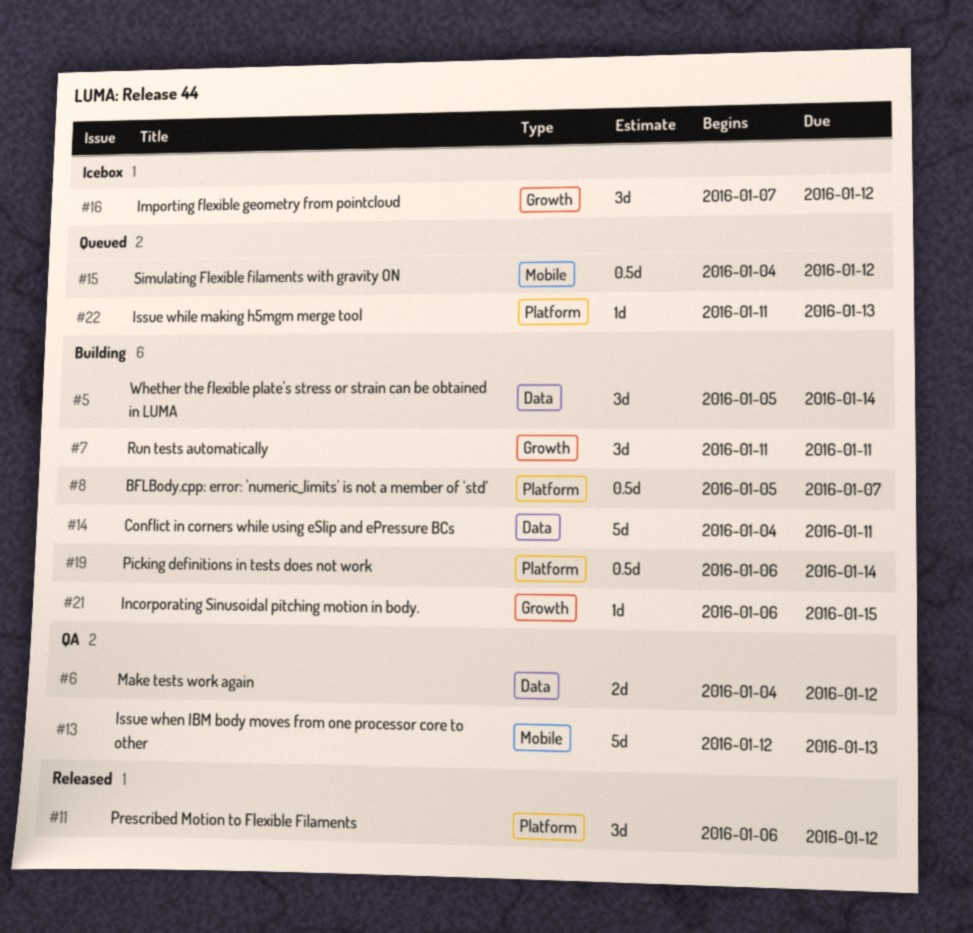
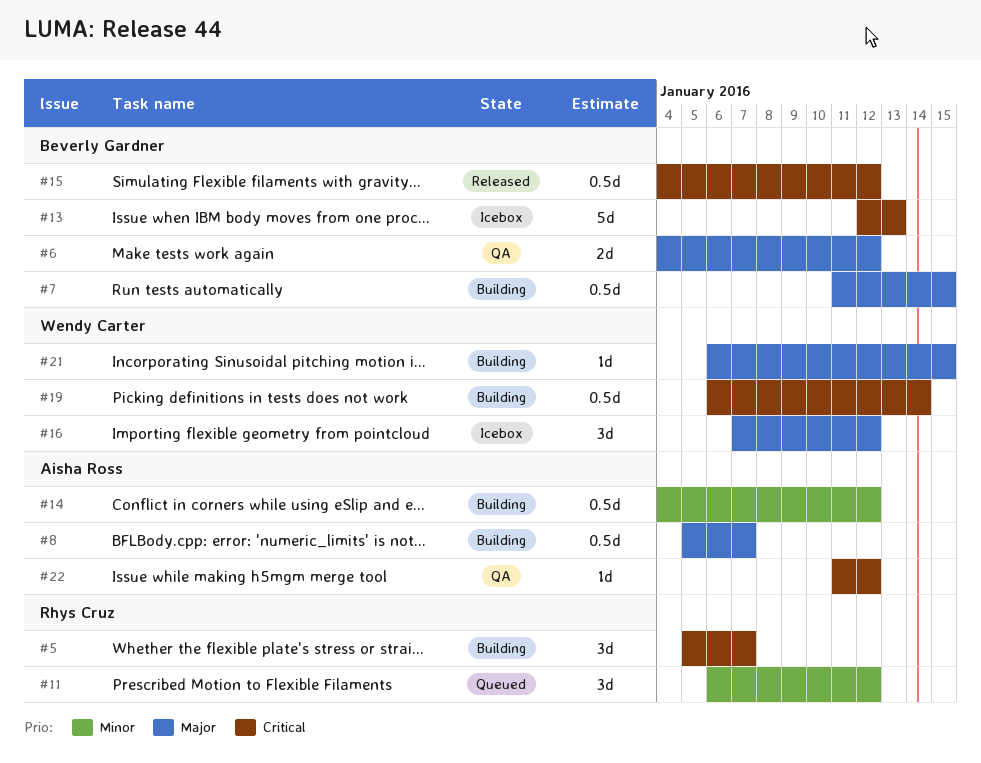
#5, due: Jan 14 -> Jan 7
#7, estimate: 3d -> 0.5d
#7, due: Jan 11 -> Jan 15
#11, status: Released -> Queued
#13, status: QA -> Icebox
#14, estimate: 5d -> 0.5d
#14, due: Jan 11 -> Jan 12
#15, status: Queued -> Released
#22, status: Queued -> QA
#22, due: Jan 13 -> Jan 12

